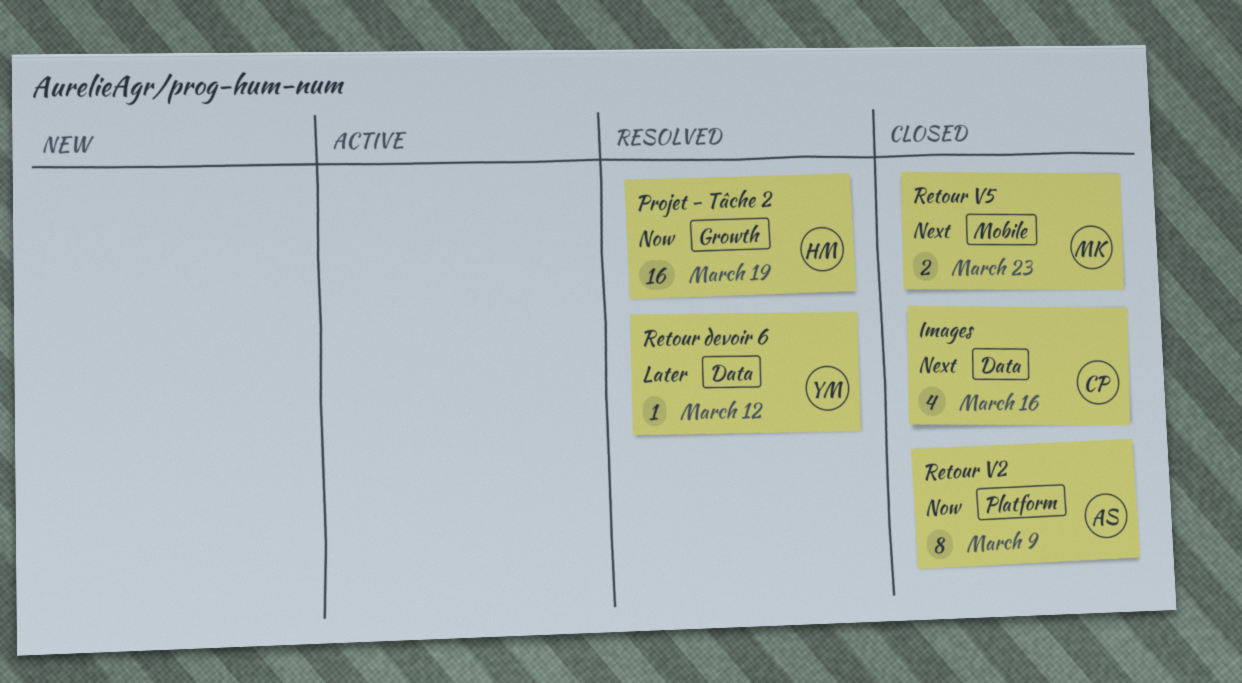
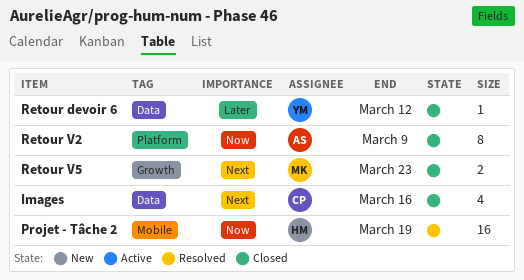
Projet - Tâche 2, label: Growth -> Mobile
Retour devoir 6, status: Resolved -> Closed
Retour V5, label: Mobile -> Growth

